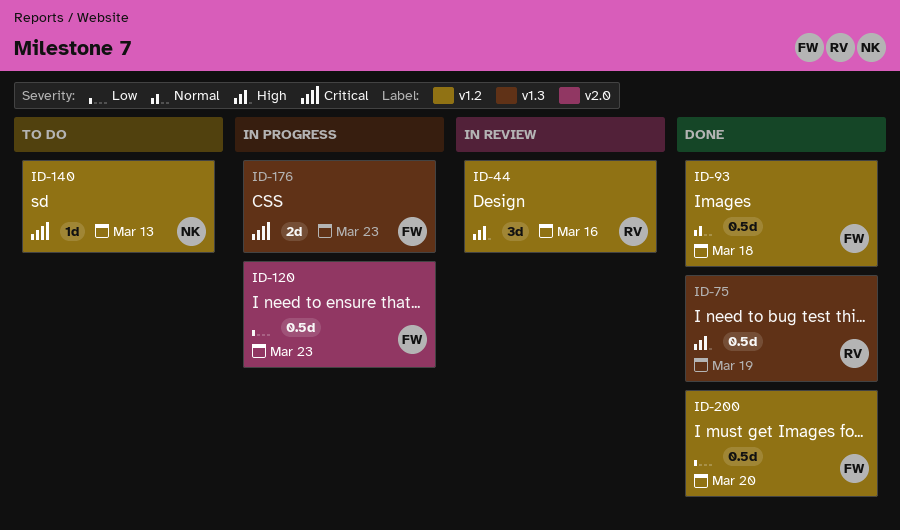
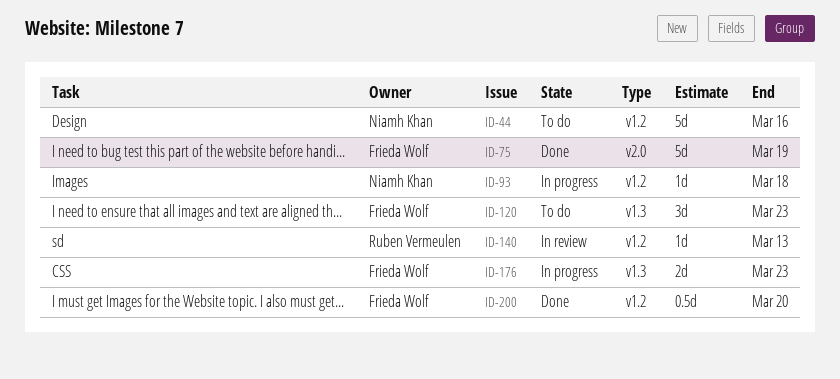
ID-44, status: In review -> To do
ID-44, owner: Ruben Vermeulen -> Niamh Khan
ID-44, estimate: 3d -> 5d
ID-75, owner: Ruben Vermeulen -> Frieda Wolf
ID-75, label: v1.3 -> v2.0
ID-75, estimate: 0.5d -> 5d
ID-93, status: Done -> In progress
ID-93, owner: Frieda Wolf -> Niamh Khan
ID-93, estimate: 0.5d -> 1d
ID-120, status: In progress -> To do
ID-120, label: v2.0 -> v1.3
ID-120, estimate: 0.5d -> 3d
ID-140, status: To do -> In review
ID-140, owner: Niamh Khan -> Ruben Vermeulen

